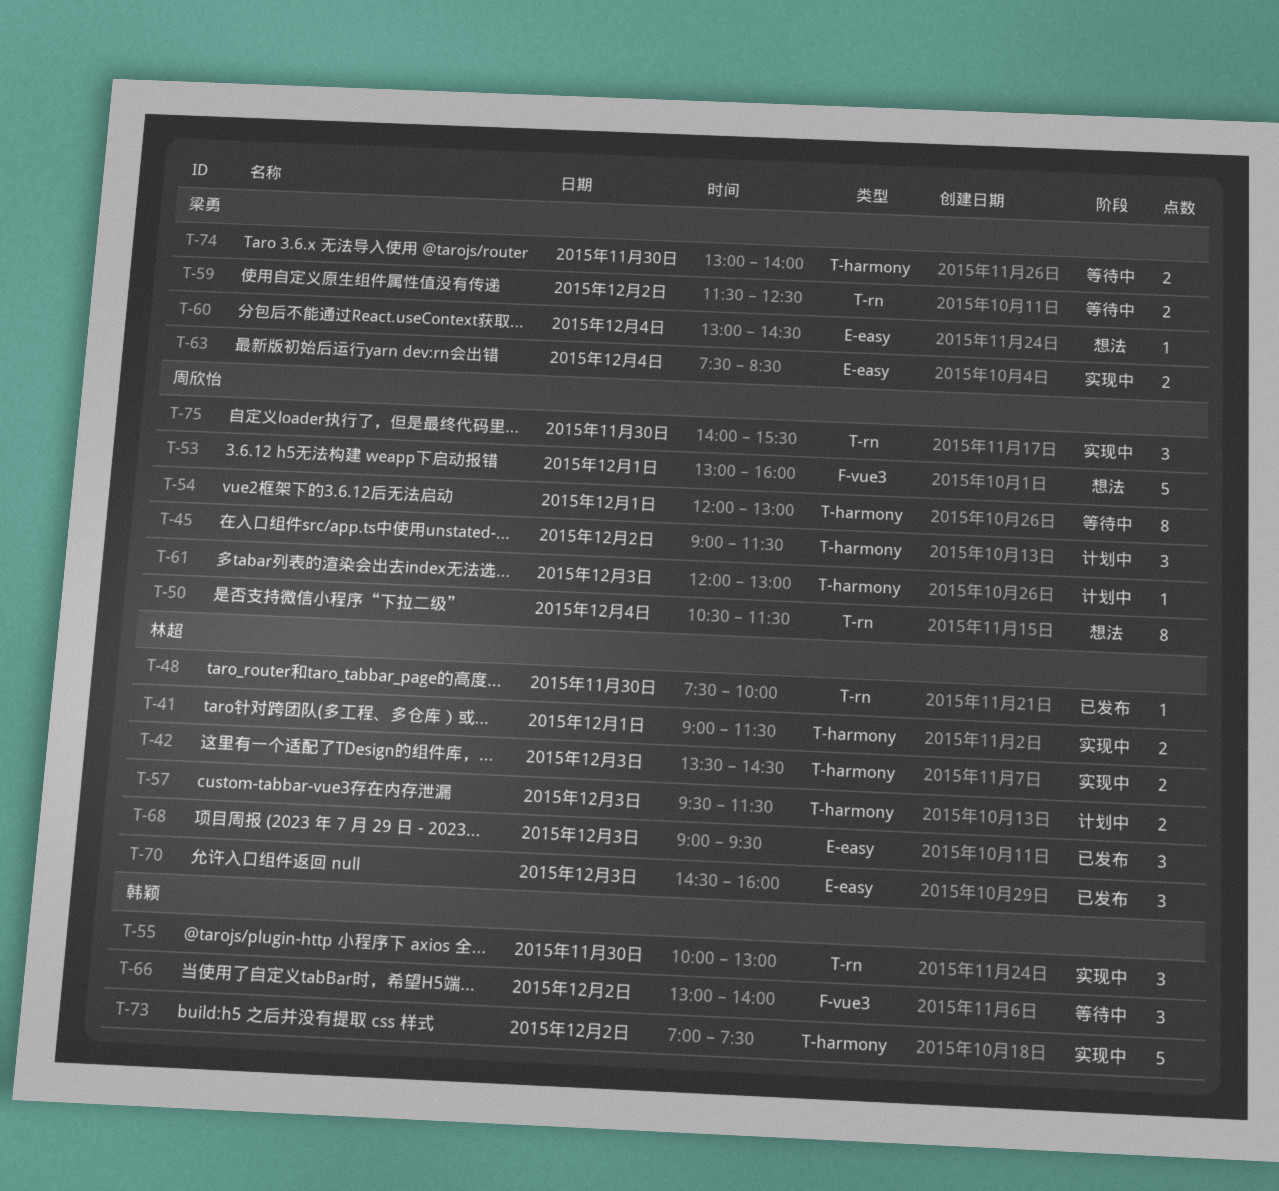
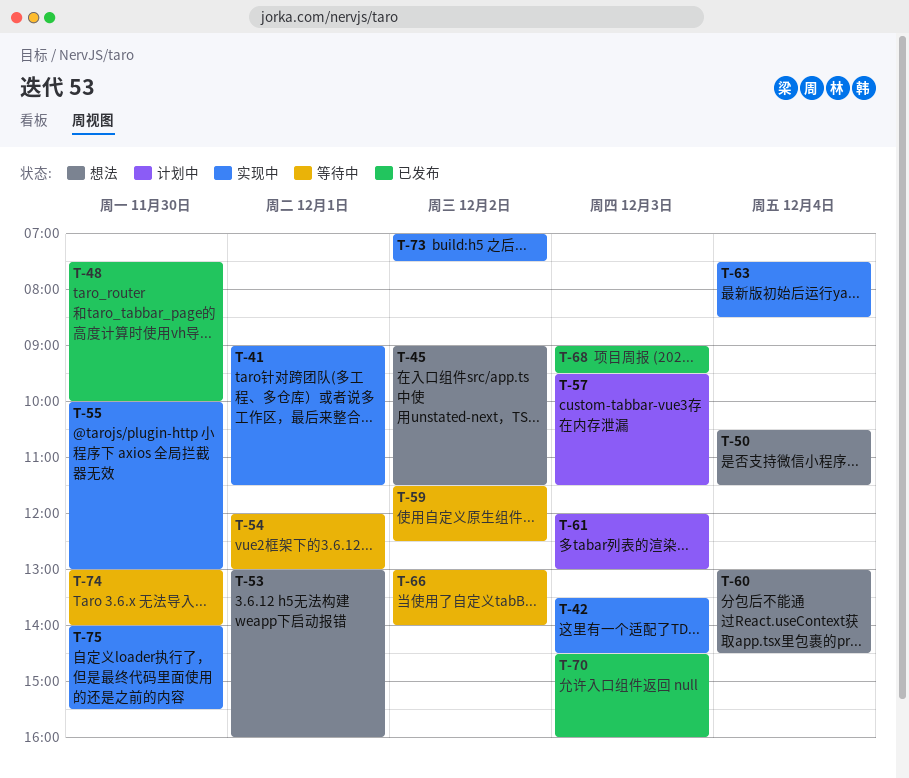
T-45, status: 计划中 -> 想法

